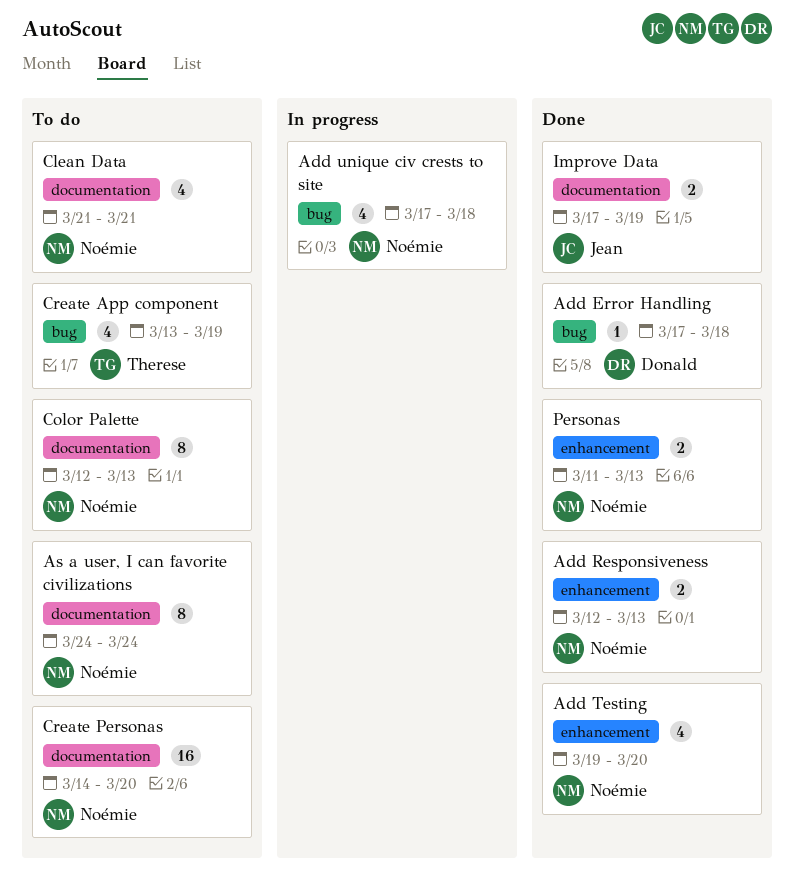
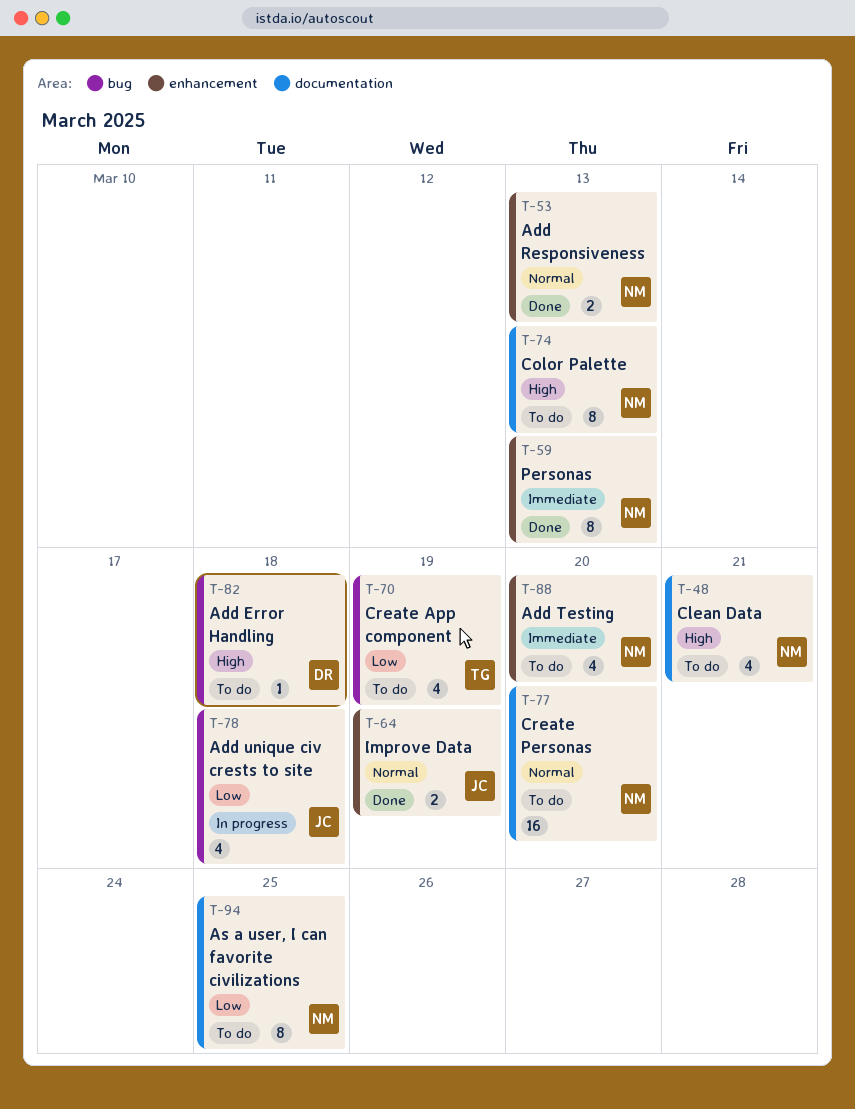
Add Error Handling, status: Done -> To do
Add Testing, status: Done -> To do
Add unique civ crests to site, owner: Noémie -> Jean
As a user, I can favorite civilizations, due: Mar 24 -> Mar 25
Improve Data, label: documentation -> enhancement
Personas, estimate: 2 -> 8

